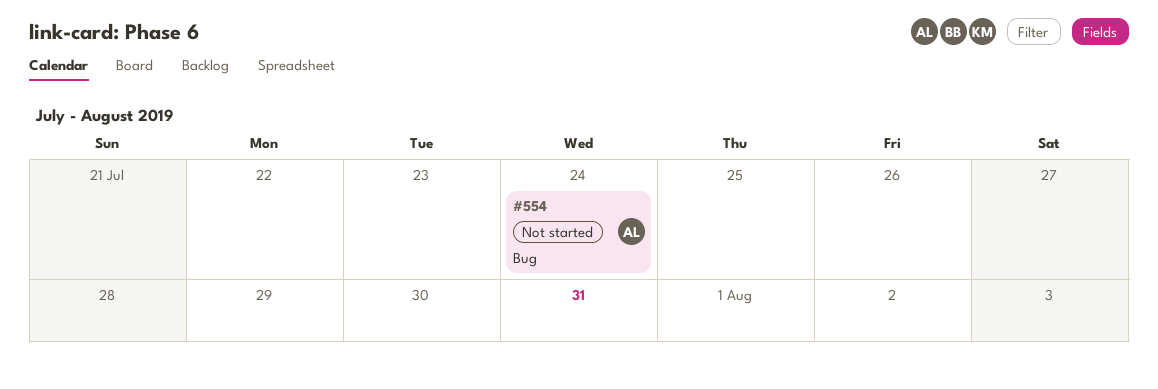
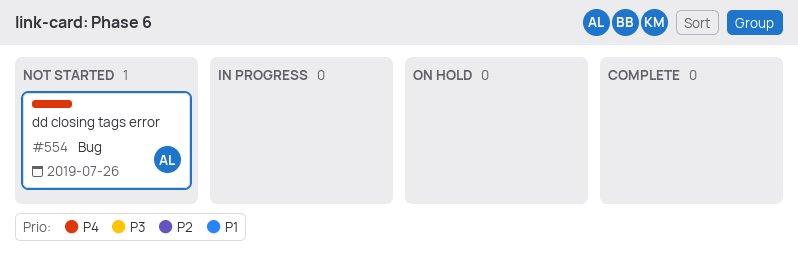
#554, due: Jul 24 -> Jul 26

